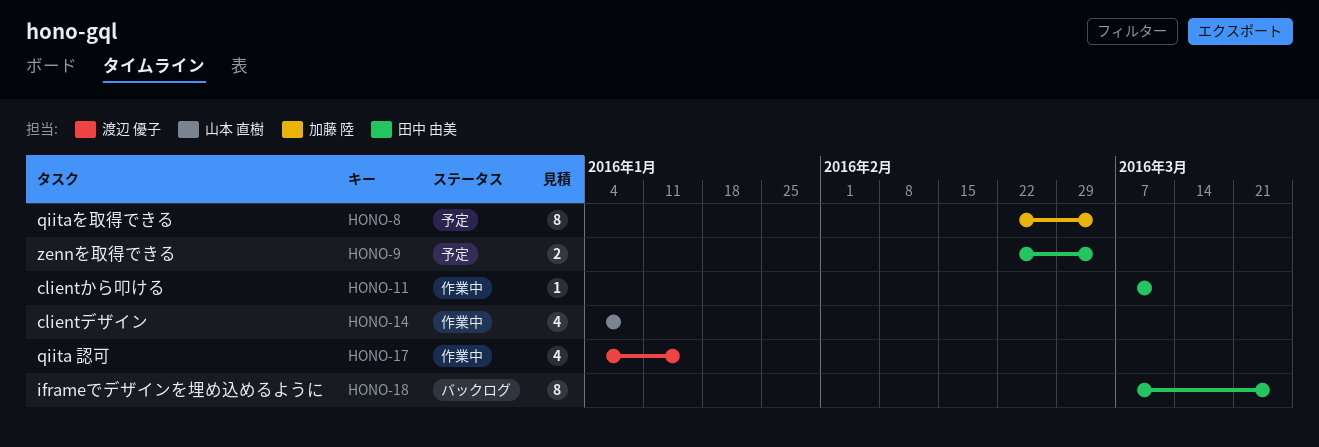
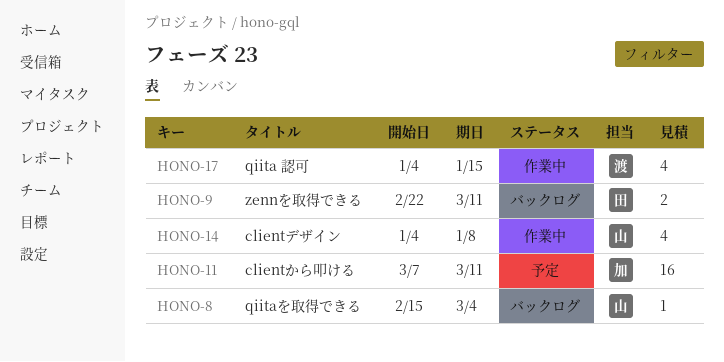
HONO-8, status: 予定 -> バックログ
HONO-8, owner: 加藤 陸 -> 山本 直樹
HONO-8, estimate: 8 -> 1
HONO-8, start: Feb 22 -> Feb 15
HONO-9, status: 予定 -> バックログ
HONO-9, due: Mar 4 -> Mar 11
HONO-11, status: 作業中 -> 予定
HONO-11, owner: 田中 由美 -> 加藤 陸
HONO-11, estimate: 1 -> 16
HONO-18: present -> none

